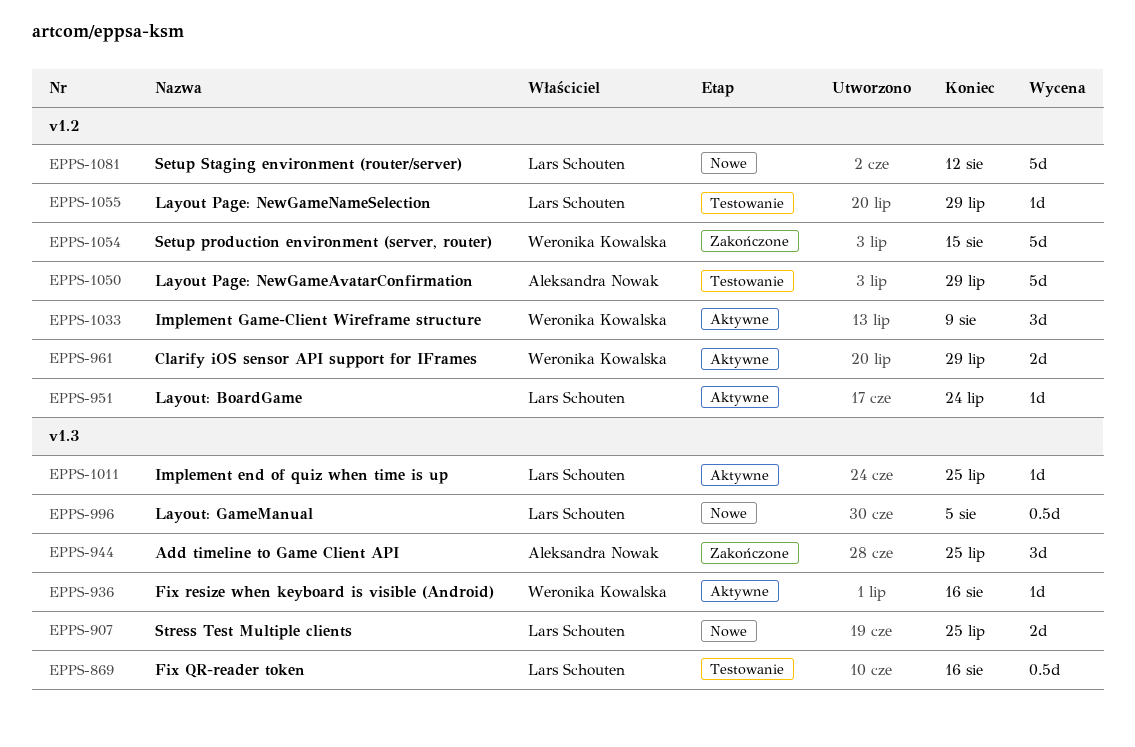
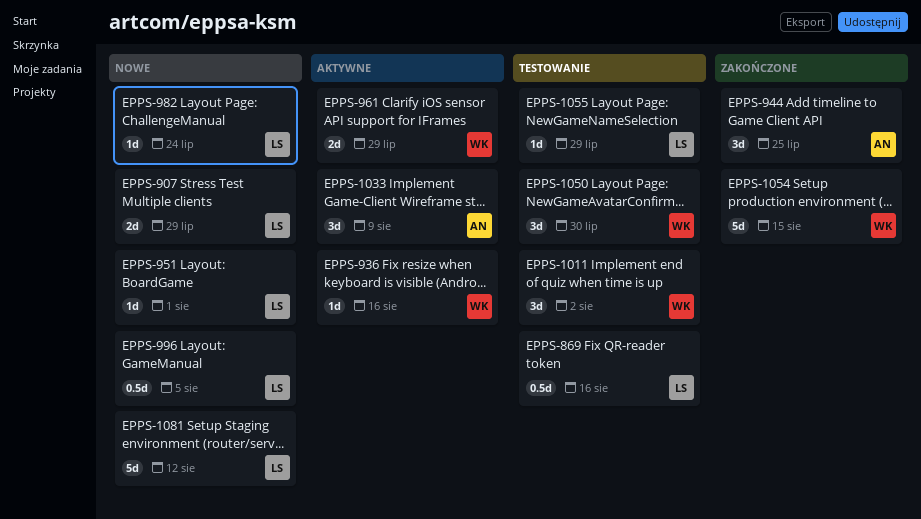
EPPS-907, due: Jul 25 -> Jul 29
EPPS-951, status: Aktywne -> Nowe
EPPS-951, due: Jul 24 -> Aug 1
EPPS-982: none -> present
EPPS-1011, status: Aktywne -> Testowanie
EPPS-1011, owner: Lars Schouten -> Weronika Kowalska
EPPS-1011, estimate: 1d -> 3d
EPPS-1011, due: Jul 25 -> Aug 2
EPPS-1033, owner: Weronika Kowalska -> Aleksandra Nowak
EPPS-1050, owner: Aleksandra Nowak -> Weronika Kowalska
EPPS-1050, estimate: 5d -> 3d
EPPS-1050, due: Jul 29 -> Jul 30

